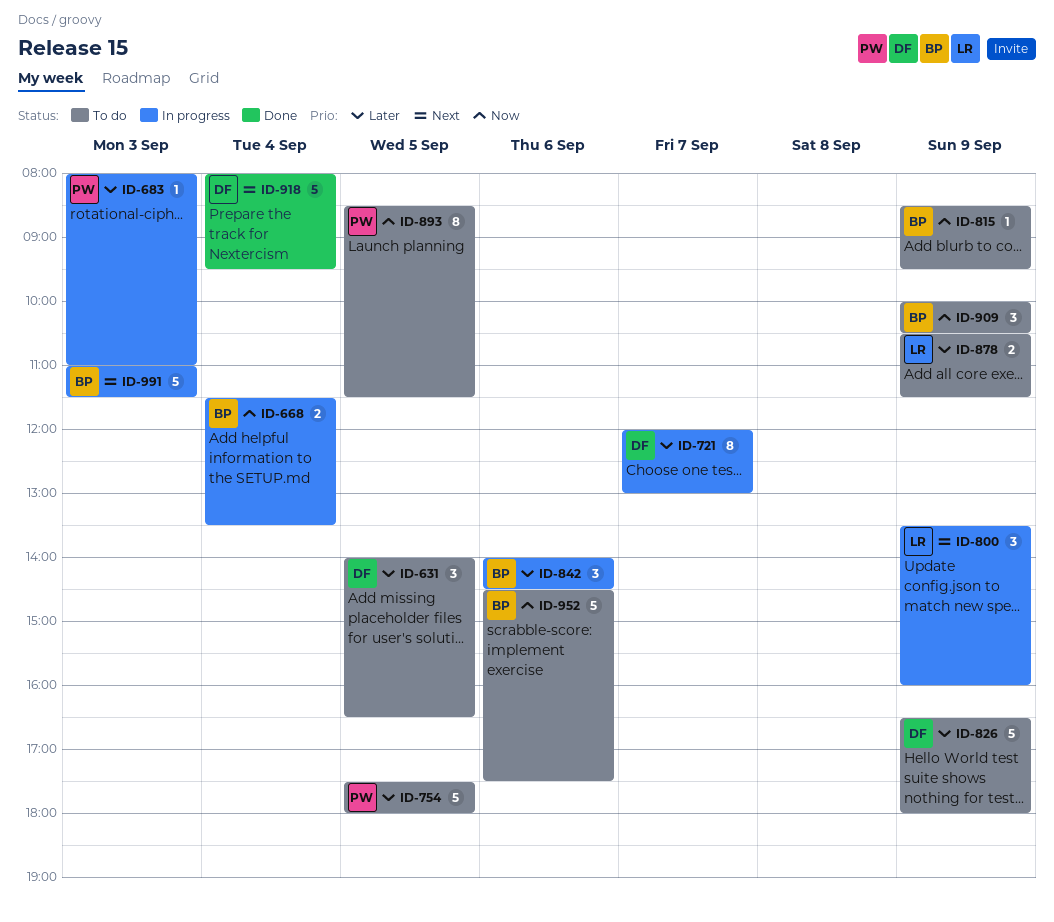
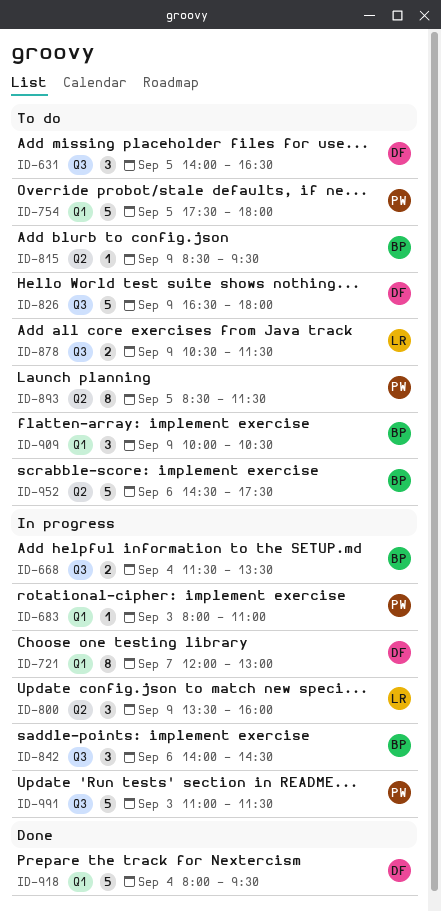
ID-991, owner: BP -> PW

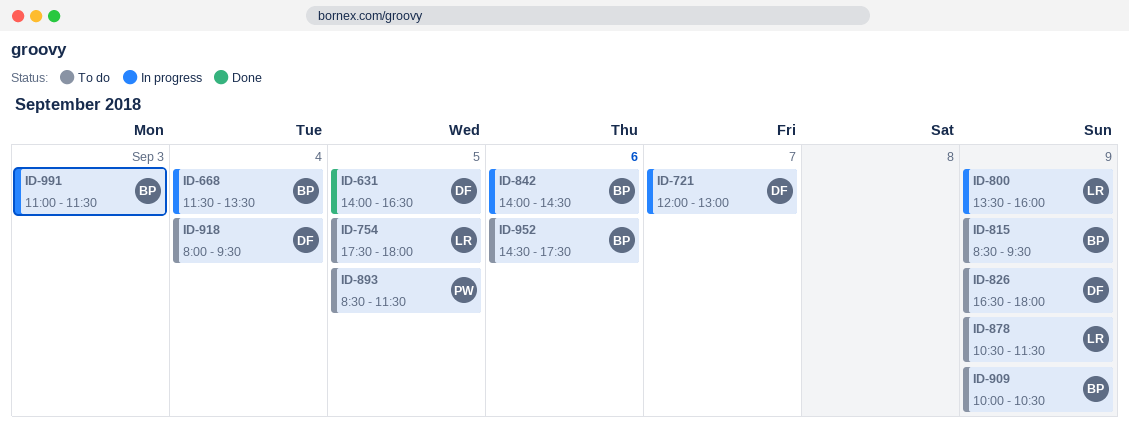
ID-631, status: To do -> Done
ID-683: present -> none
ID-754, owner: PW -> LR
ID-918, status: Done -> To do
ID-991, owner: PW -> BP

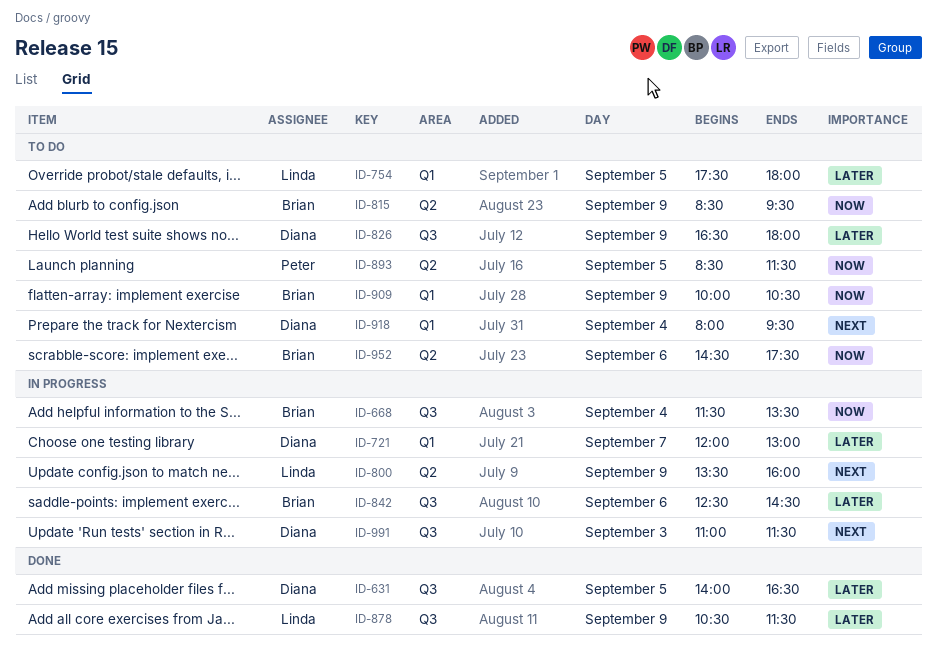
ID-842, begins: 14:00 -> 12:30
ID-878, status: To do -> Done
ID-991, owner: Brian -> Diana

